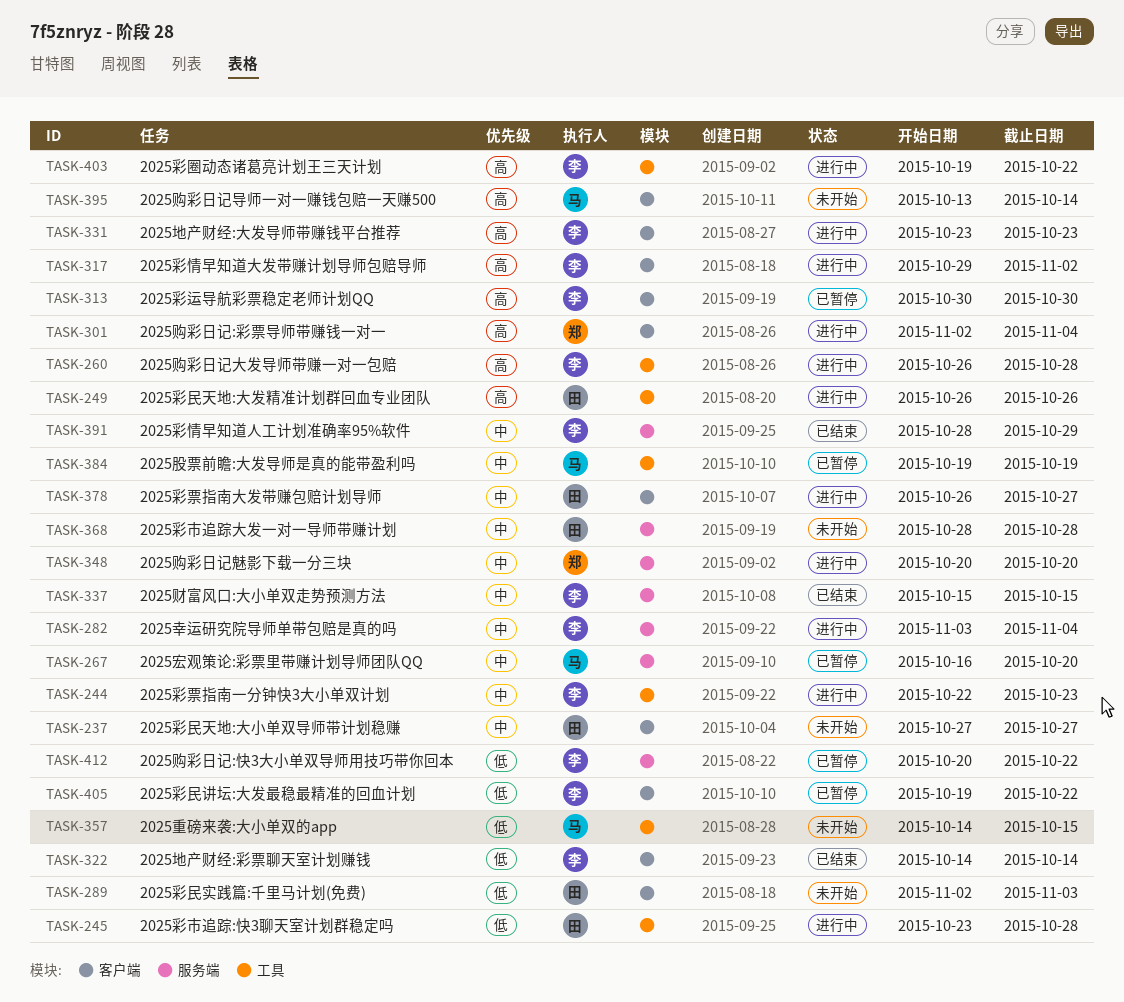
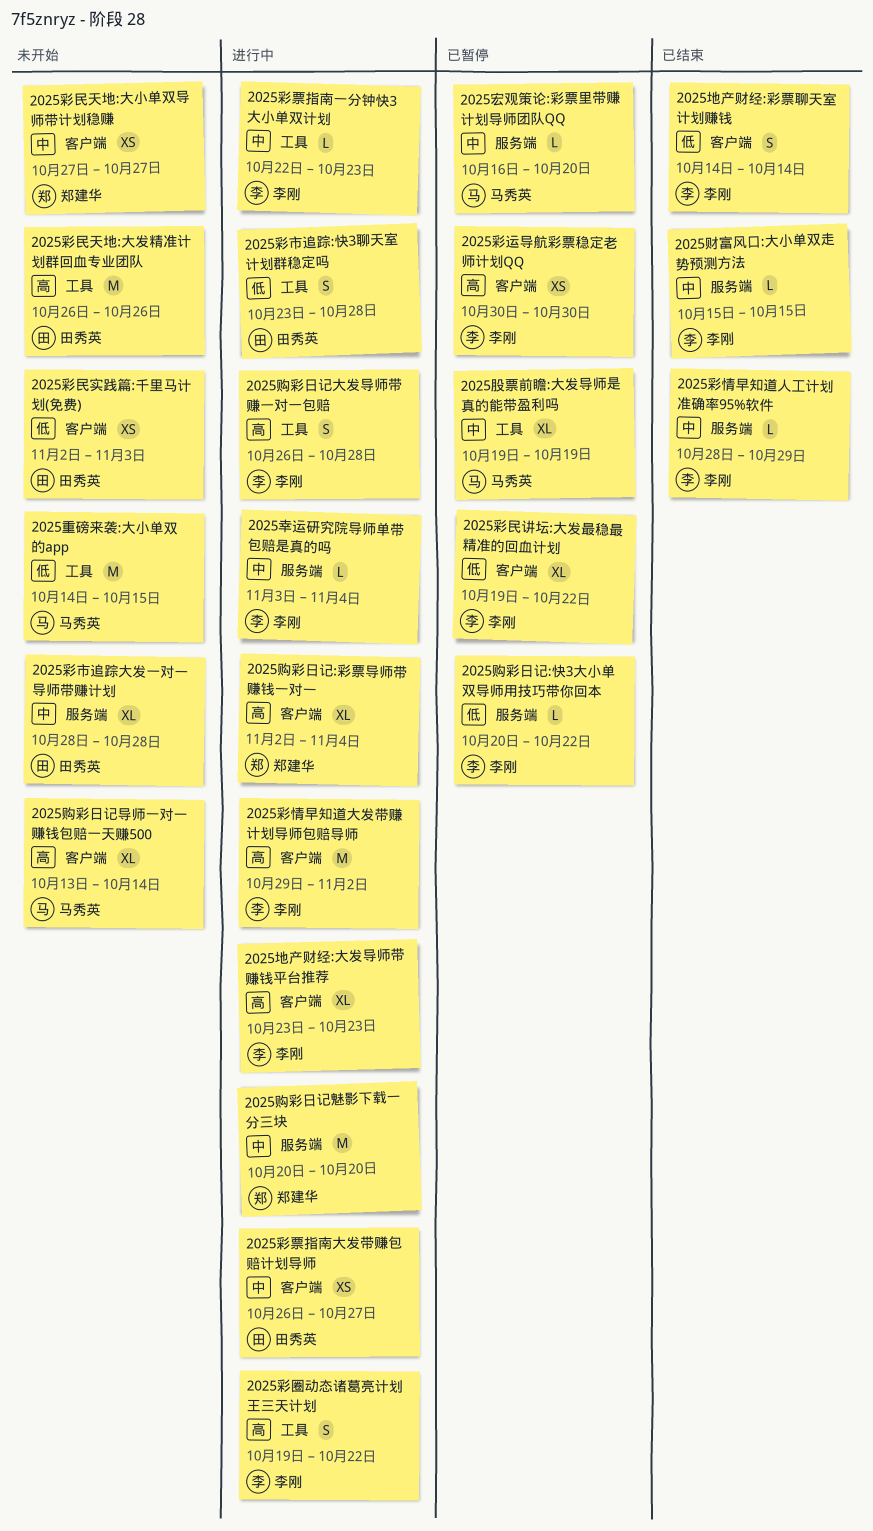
2025彩民天地:大发精准计划群回血专业团队, status: 进行中 -> 未开始
2025彩民天地:大小单双导师带计划稳赚, owner: 田秀英 -> 郑建华

